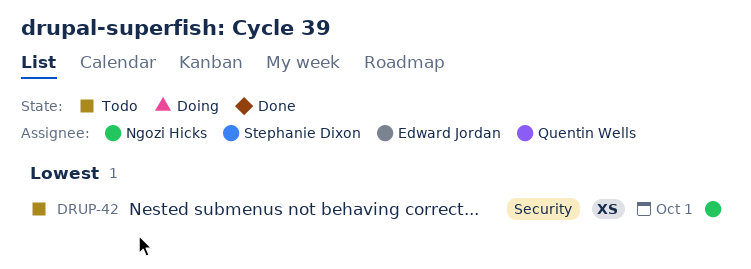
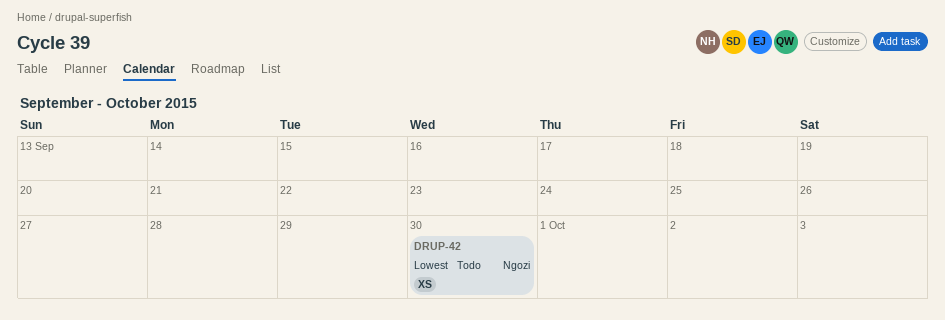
DRUP-42, due: Oct 1 -> Sep 30

